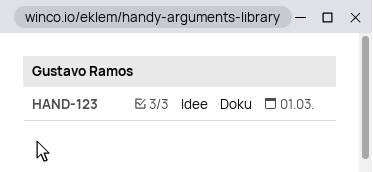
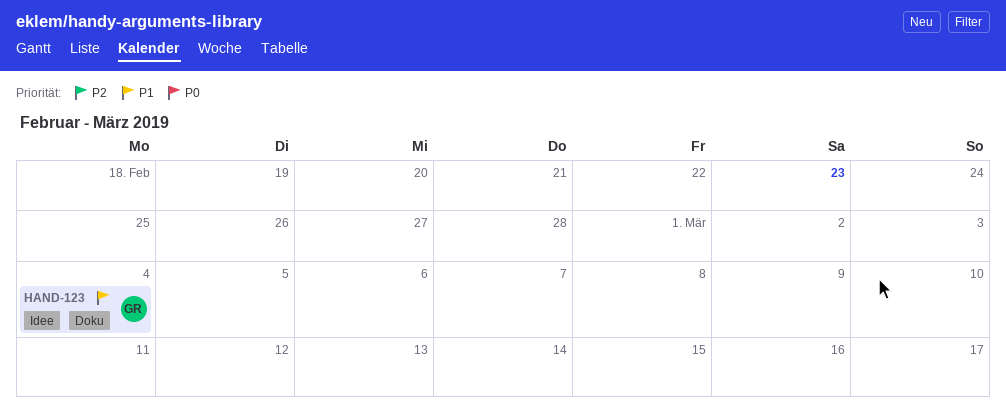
HAND-123, due: Mar 1 -> Mar 4

